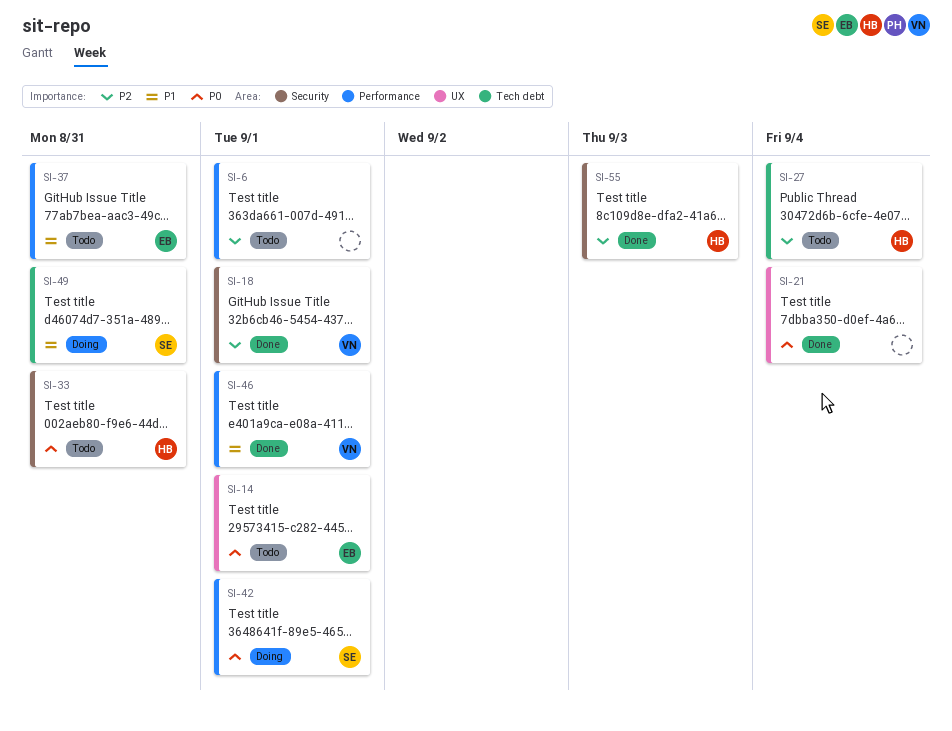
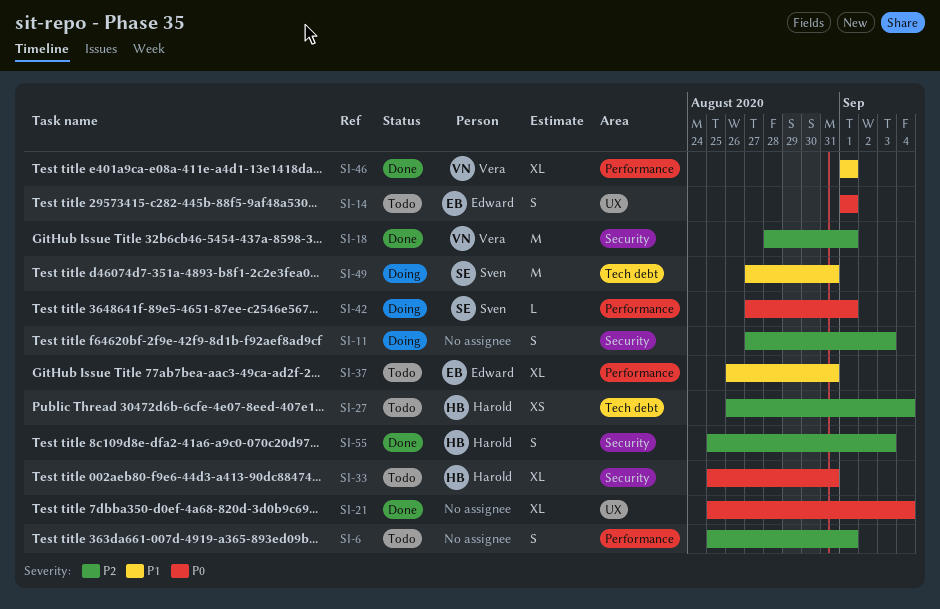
SI-11: none -> present

